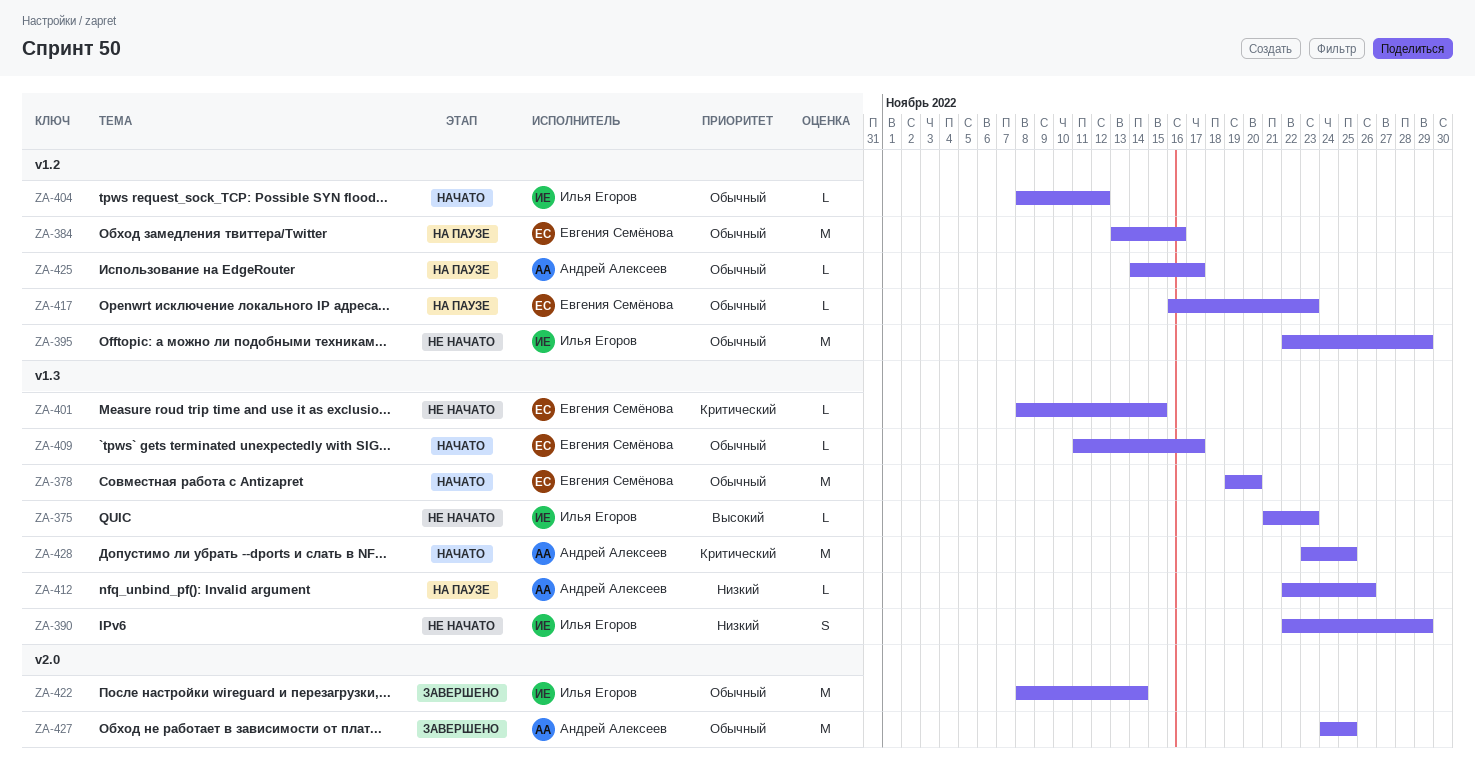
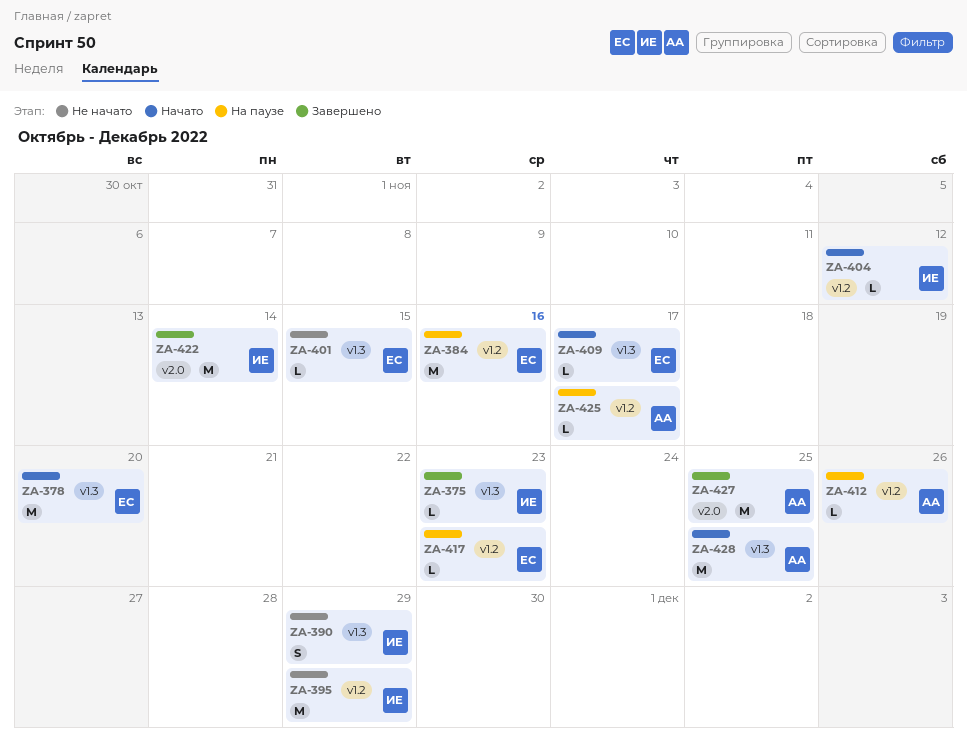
ZA-375, status: Не начато -> Завершено
ZA-412, label: v1.3 -> v1.2

